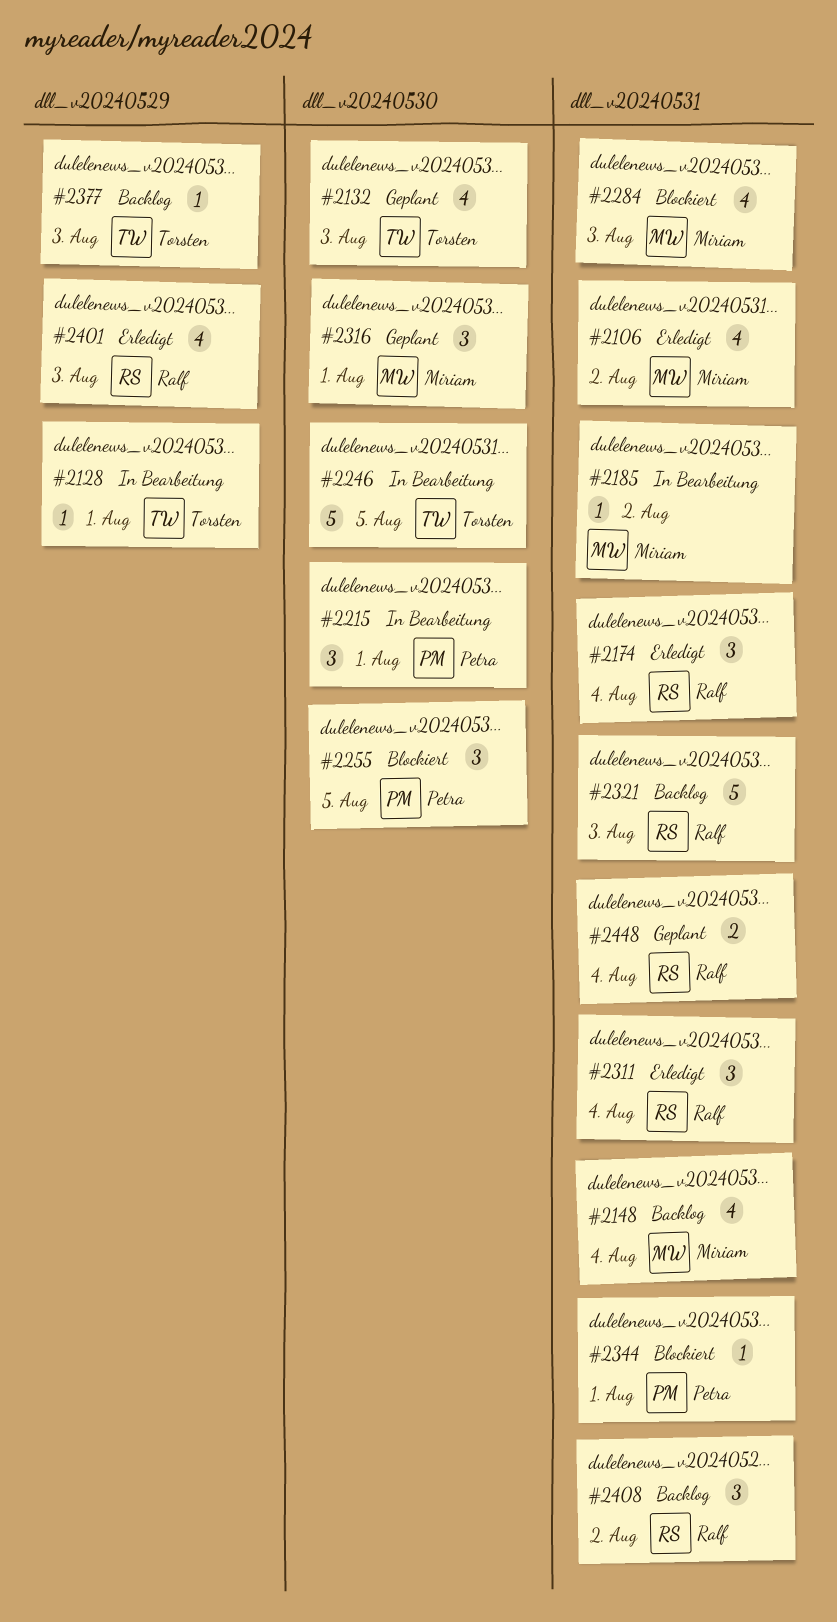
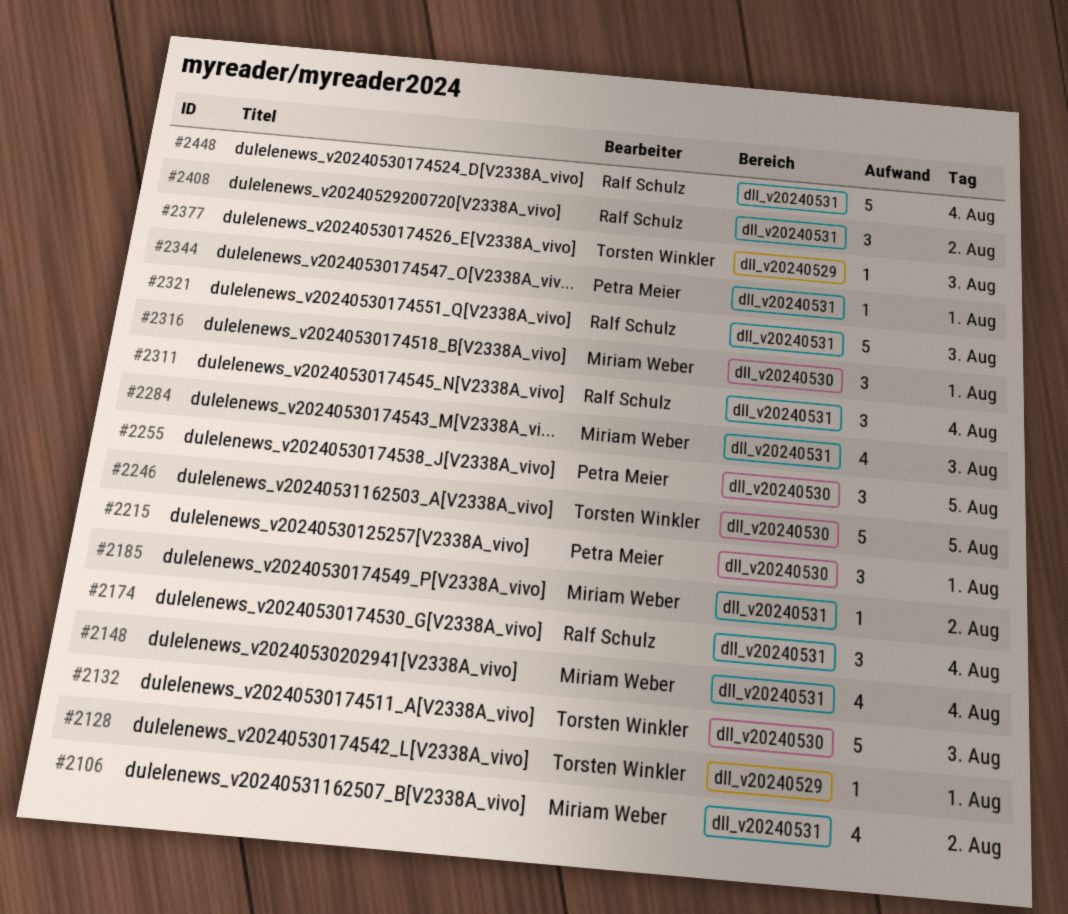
#2132, estimate: 4 -> 5
#2401: present -> none
#2448, estimate: 2 -> 5

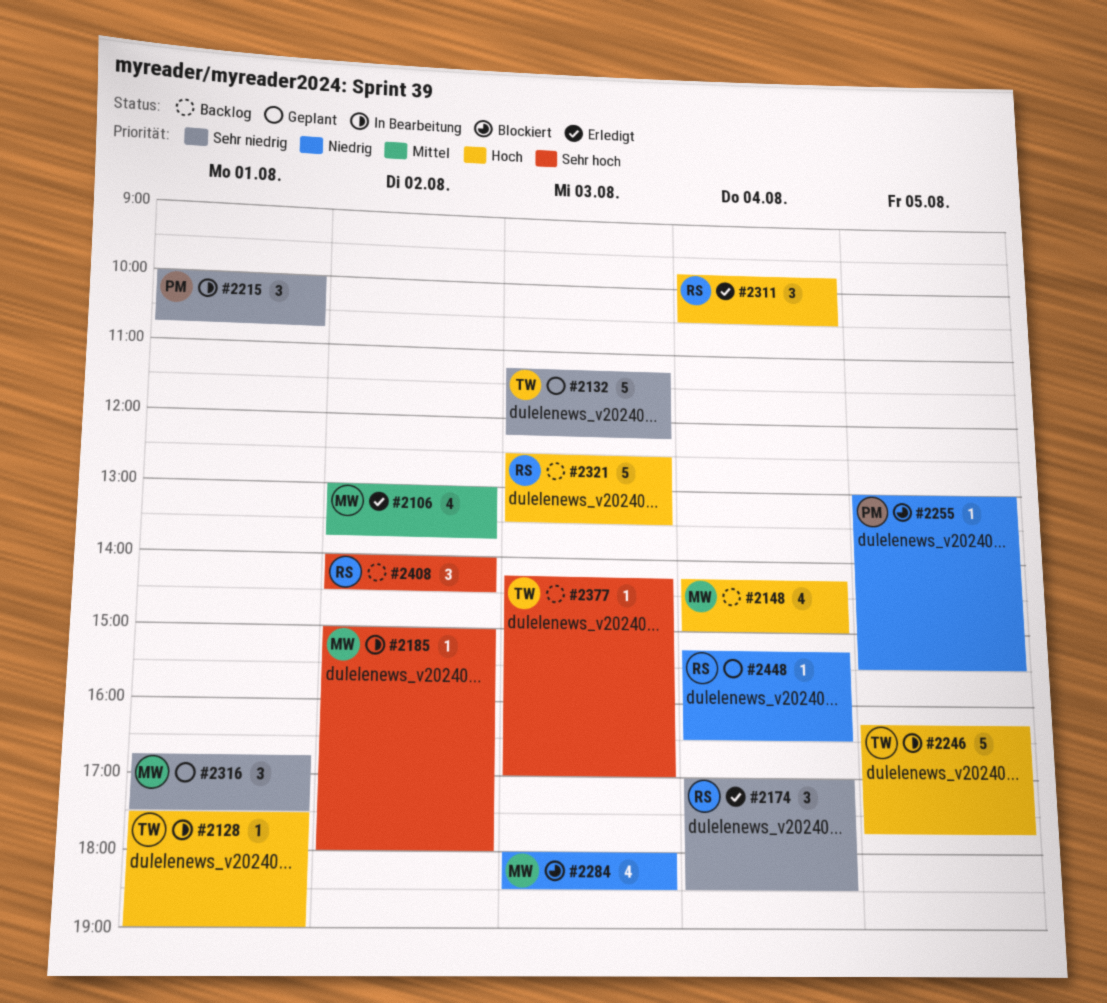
#2255, estimate: 3 -> 1
#2344: present -> none
#2448, estimate: 5 -> 1

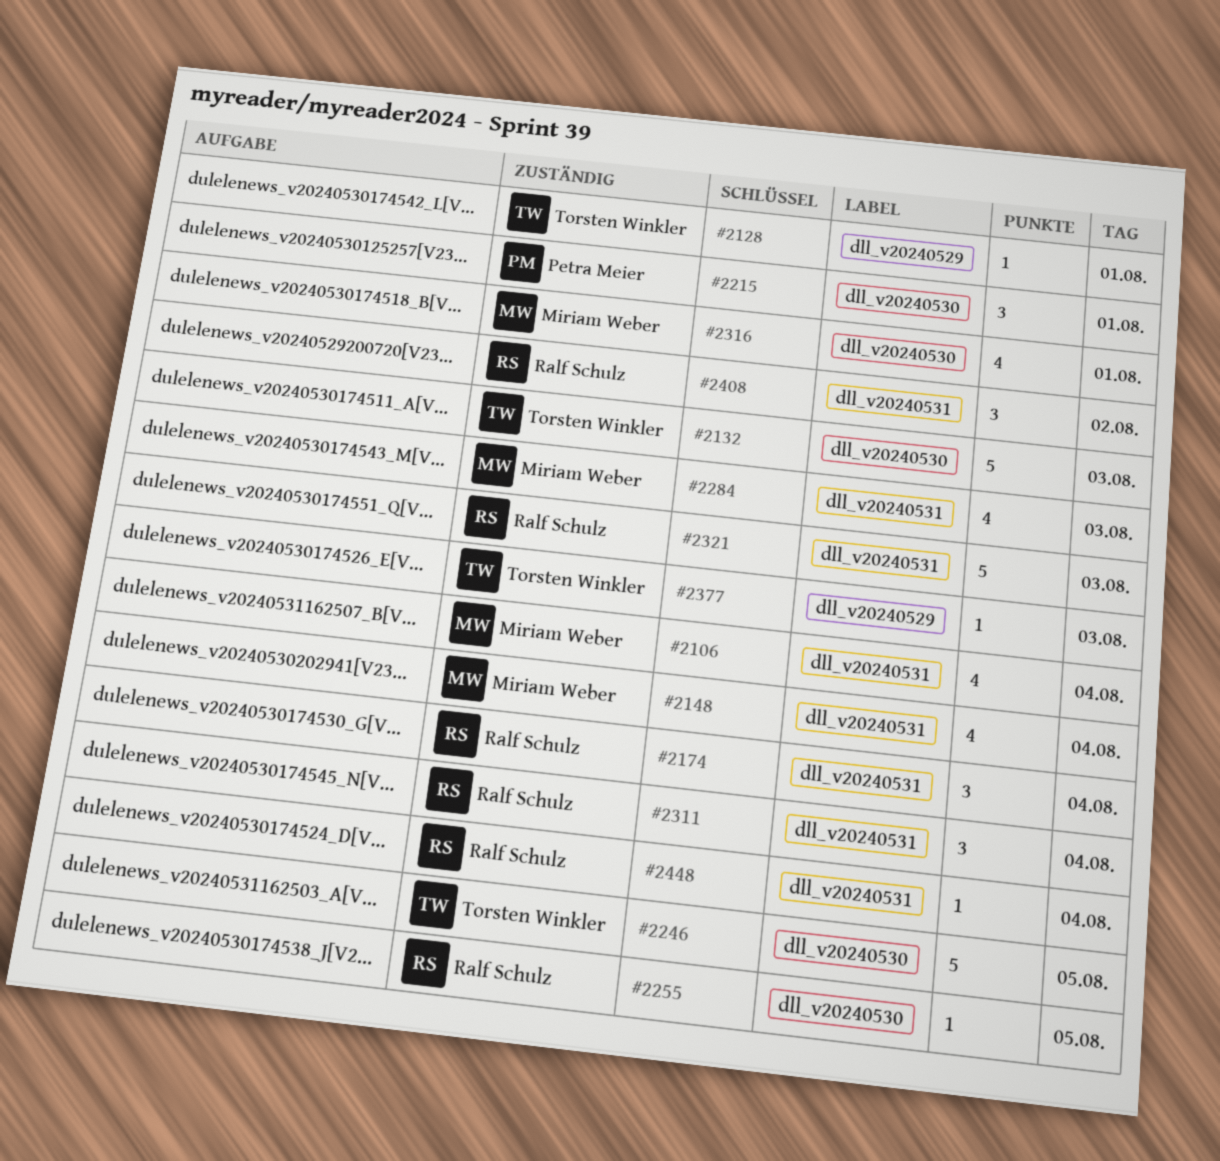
#2106, day: Aug 2 -> Aug 4
#2185: present -> none
#2255, owner: Petra Meier -> Ralf Schulz
#2316, estimate: 3 -> 4

